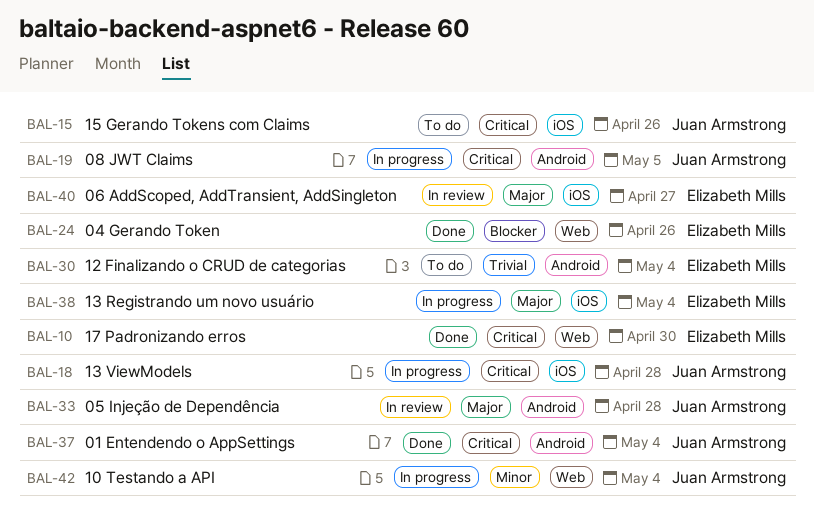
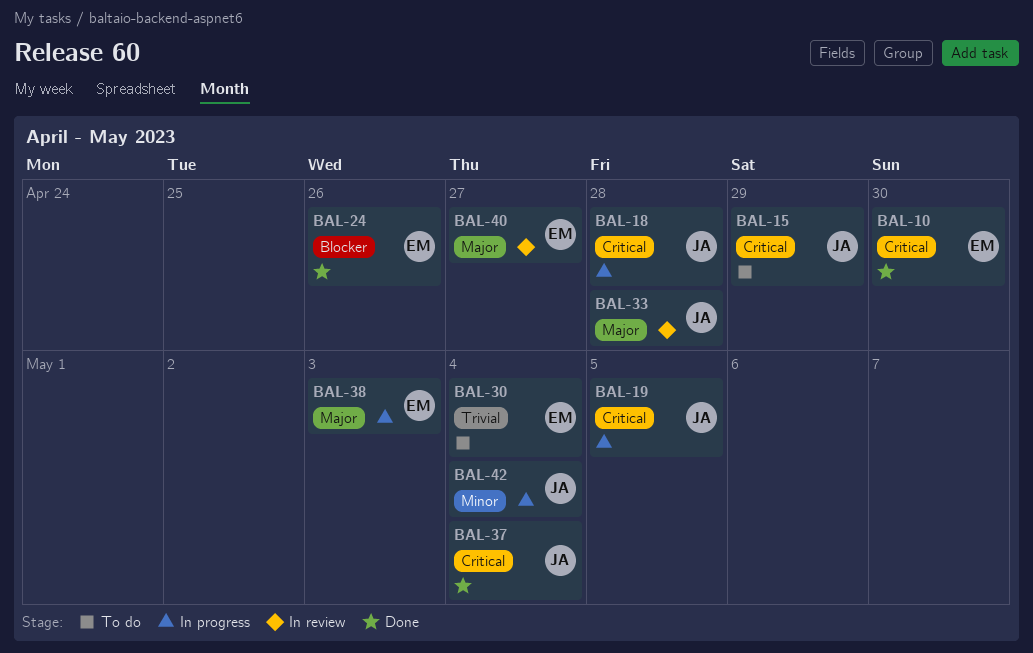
BAL-15, due: Apr 26 -> Apr 29
BAL-38, due: May 4 -> May 3

